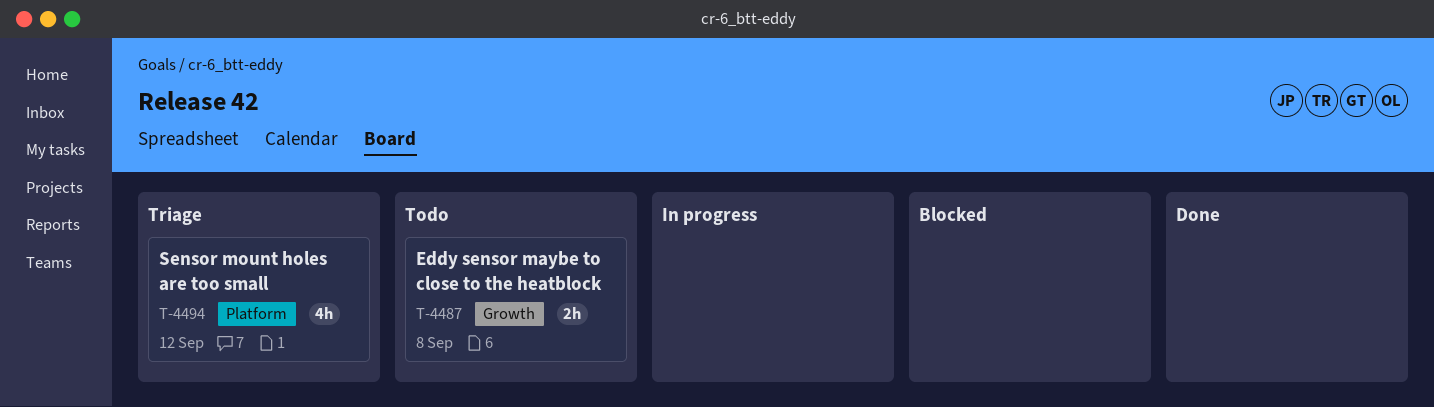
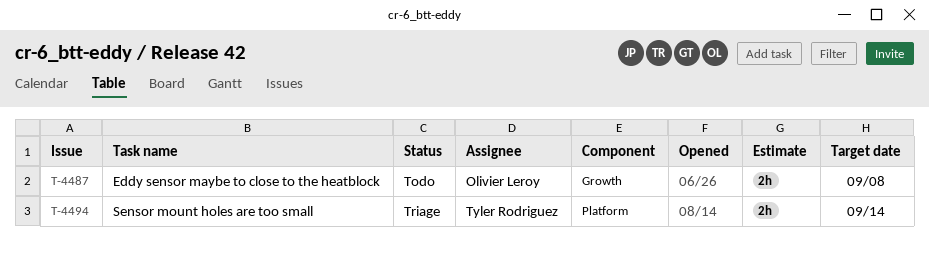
T-4494, estimate: 4h -> 2h
T-4494, due: Sep 12 -> Sep 14

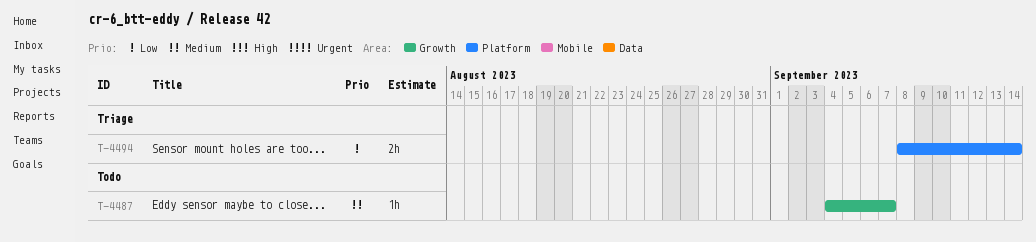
T-4487, estimate: 2h -> 1h
T-4487, due: Sep 8 -> Sep 7

